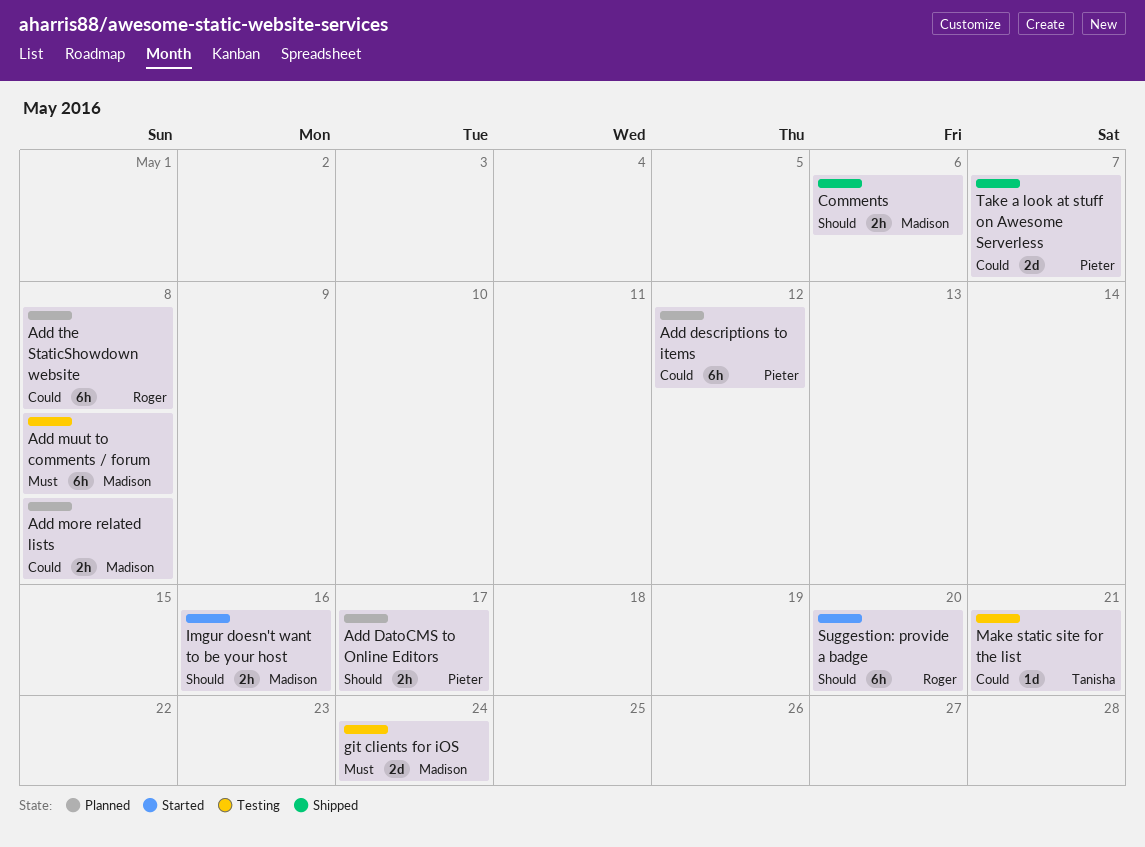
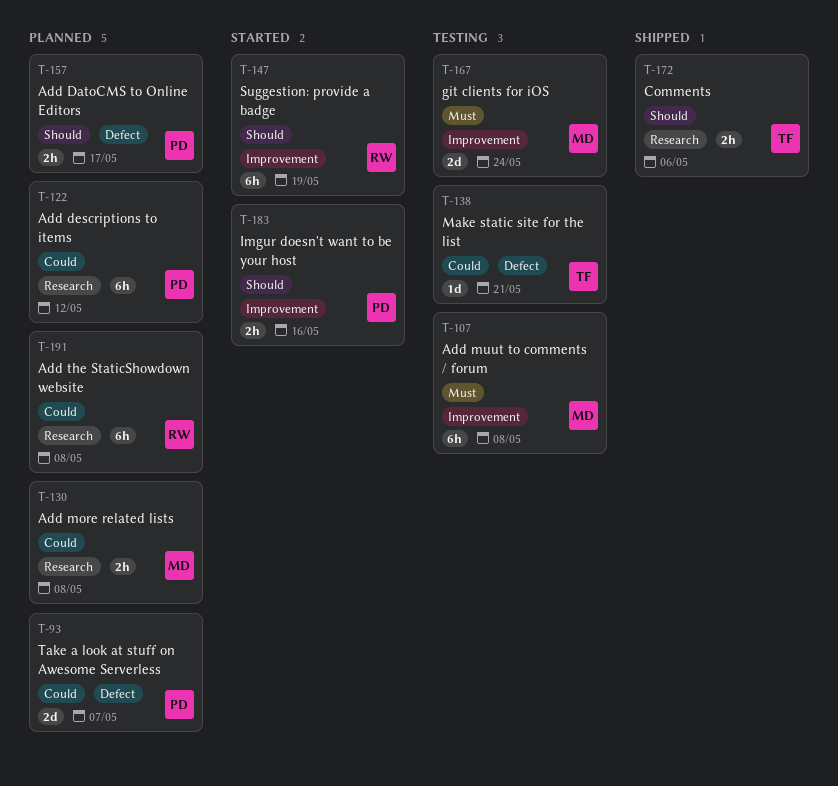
Comments, owner: Madison -> Tanisha
Imgur doesn't want to be your host, owner: Madison -> Pieter
Suggestion: provide a badge, due: May 20 -> May 19
Take a look at stuff on Awesome Serverless, status: Shipped -> Planned

